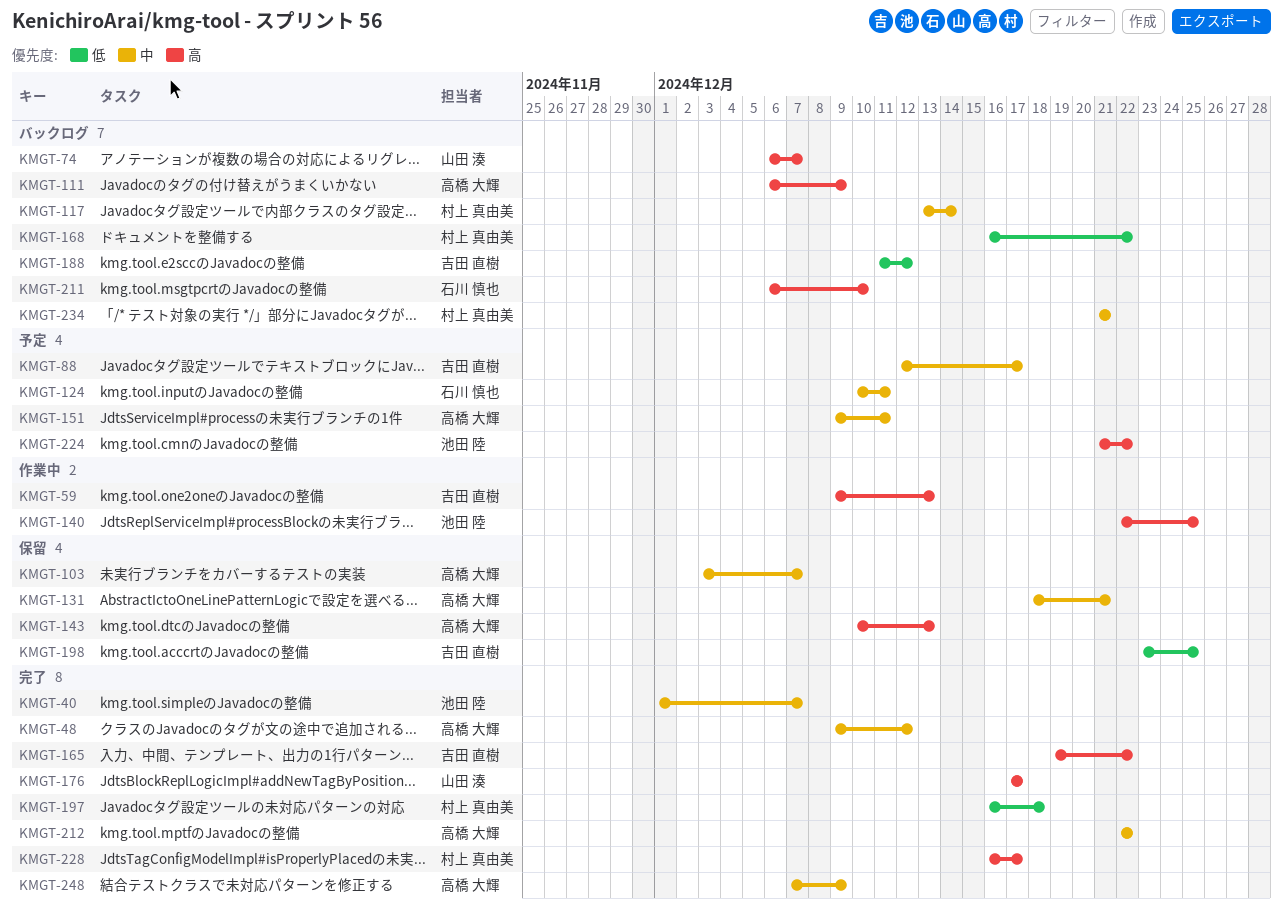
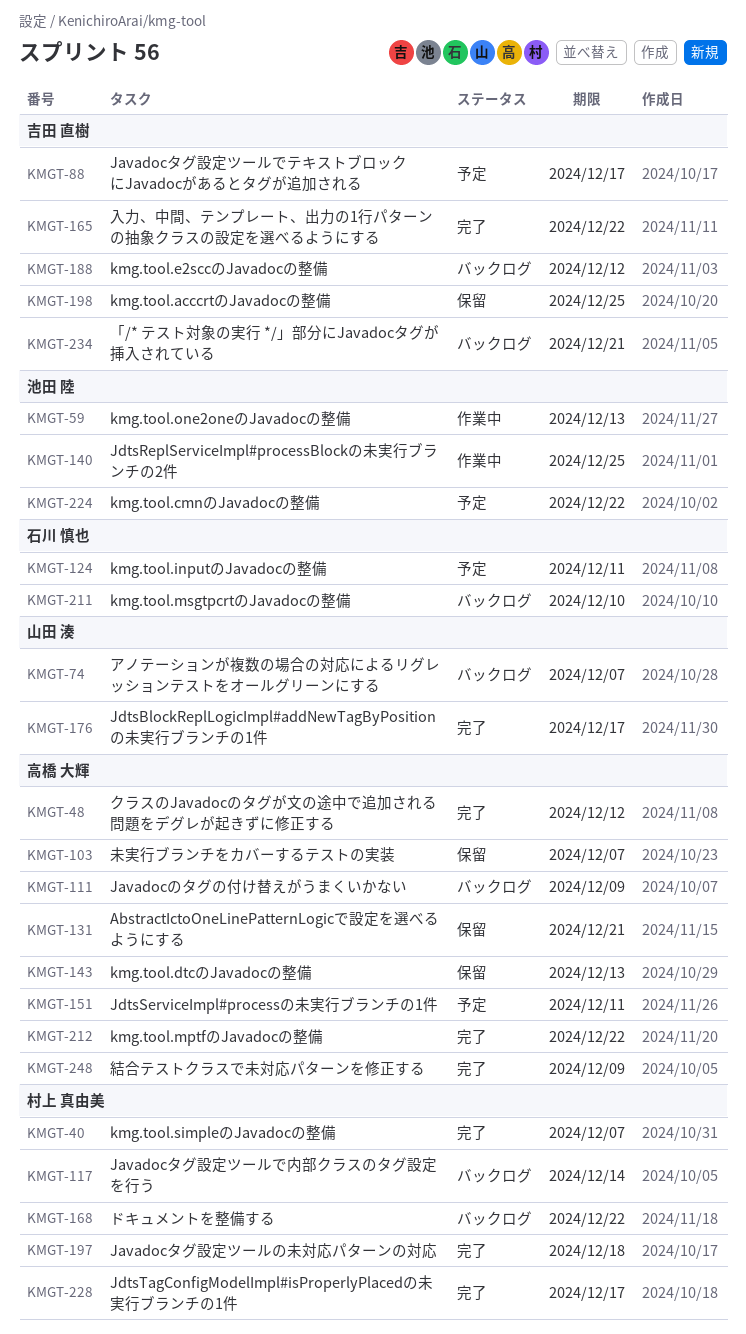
KMGT-40, owner: 池田 陸 -> 村上 真由美
KMGT-59, owner: 吉田 直樹 -> 池田 陸
KMGT-234, owner: 村上 真由美 -> 吉田 直樹

